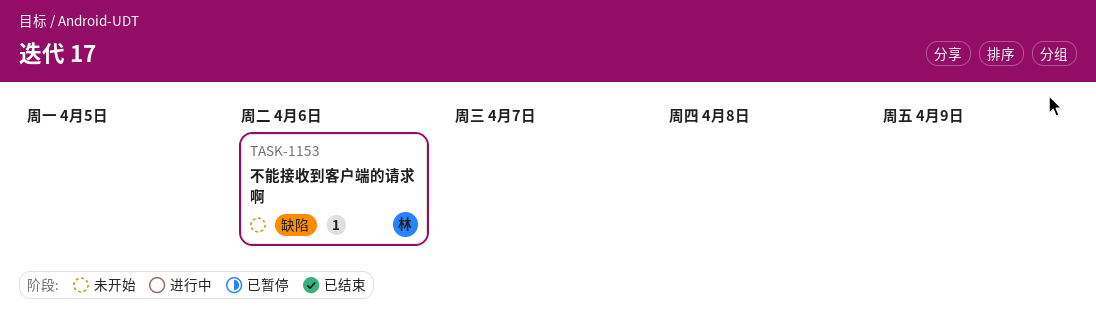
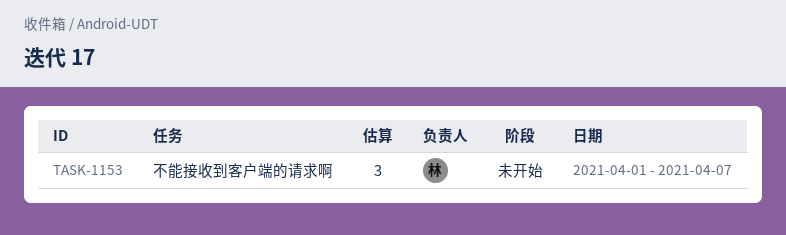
TASK-1153, estimate: 1 -> 3
TASK-1153, due: Apr 6 -> Apr 7

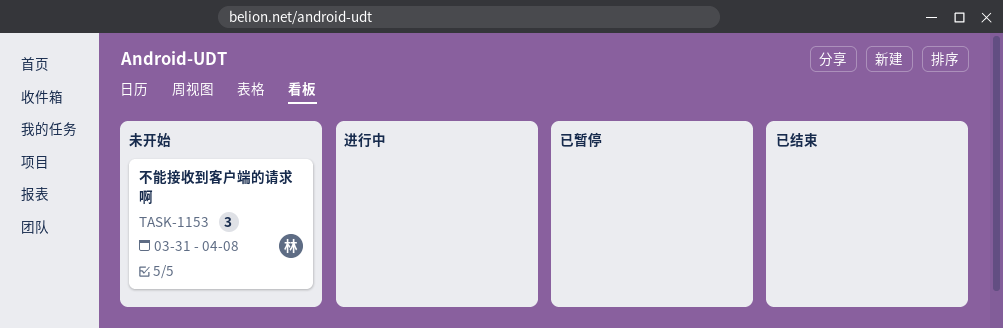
TASK-1153, start: Apr 1 -> Mar 31
TASK-1153, due: Apr 7 -> Apr 8

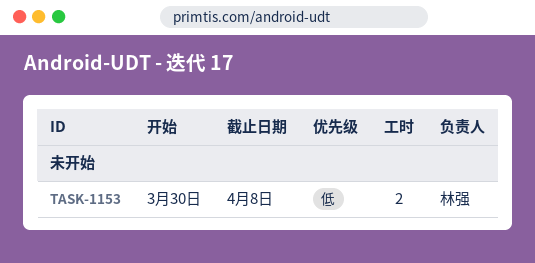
TASK-1153, estimate: 3 -> 2
TASK-1153, start: Mar 31 -> Mar 30

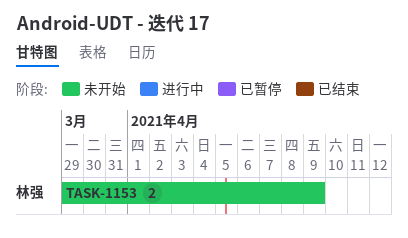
TASK-1153, start: Mar 30 -> Mar 29
TASK-1153, due: Apr 8 -> Apr 9

